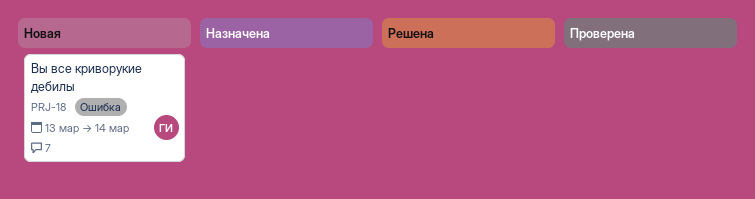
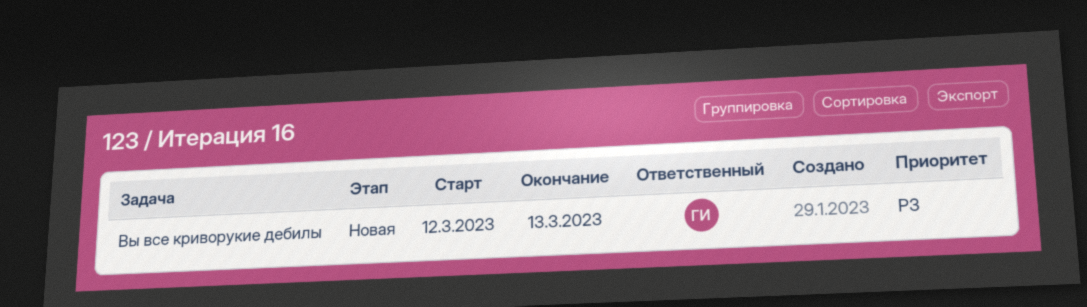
Вы все криворукие дебилы, start: Mar 13 -> Mar 12
Вы все криворукие дебилы, due: Mar 14 -> Mar 13

